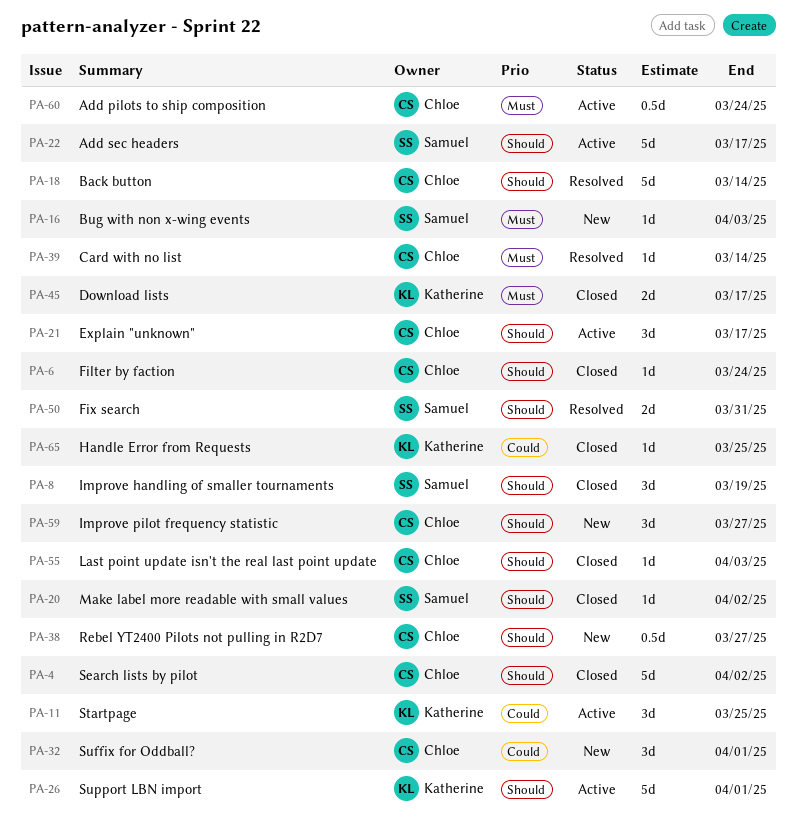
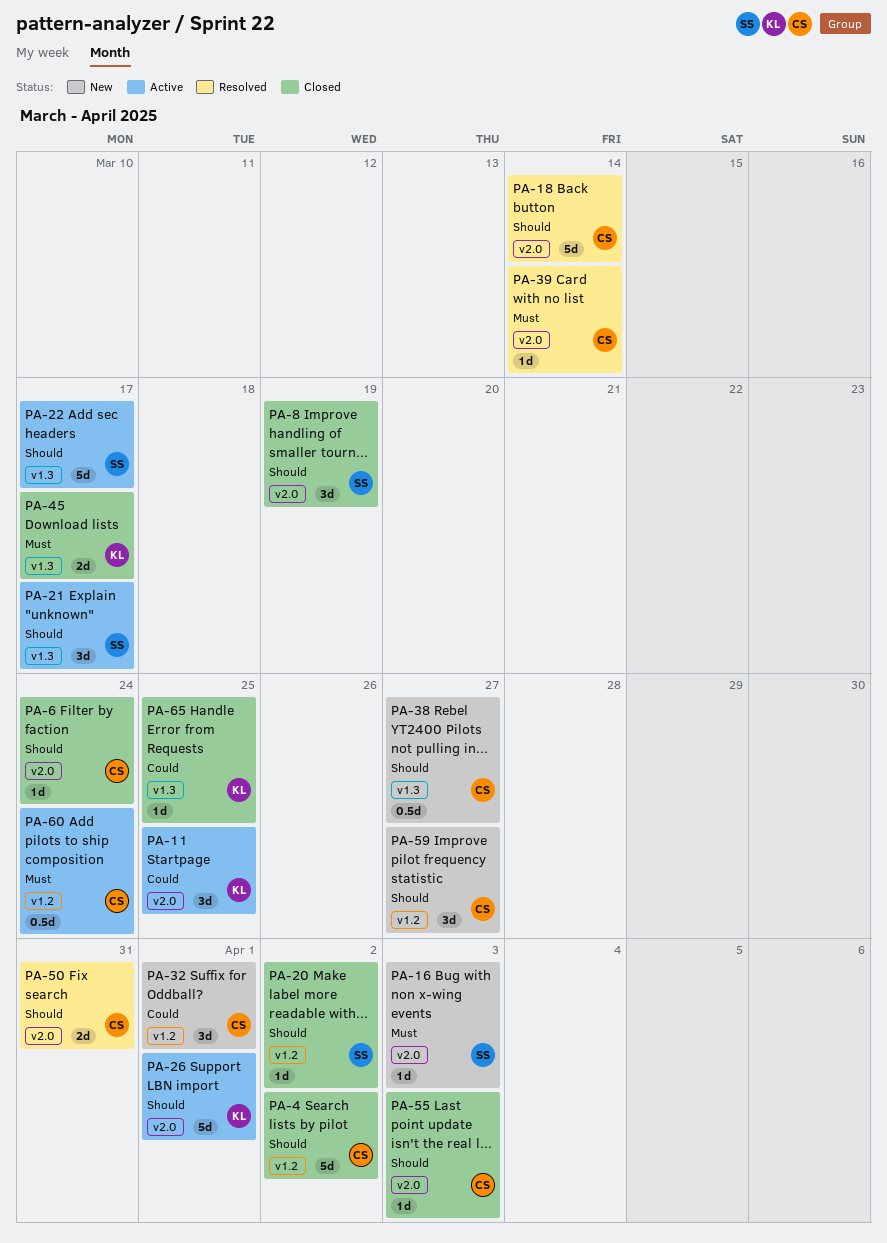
PA-21, owner: Chloe -> Samuel
PA-50, owner: Samuel -> Chloe

